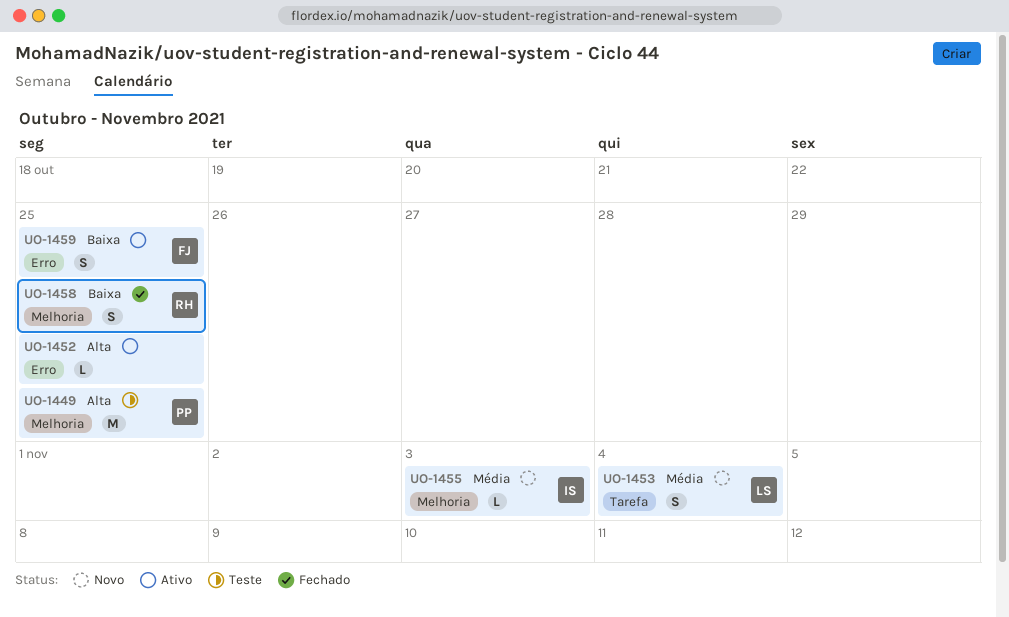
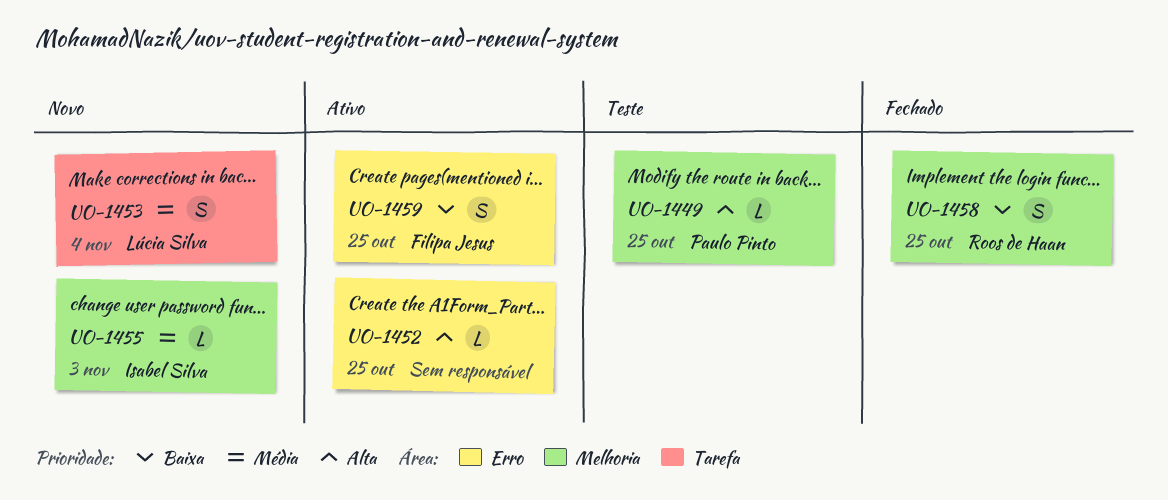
UO-1449, estimate: M -> L

